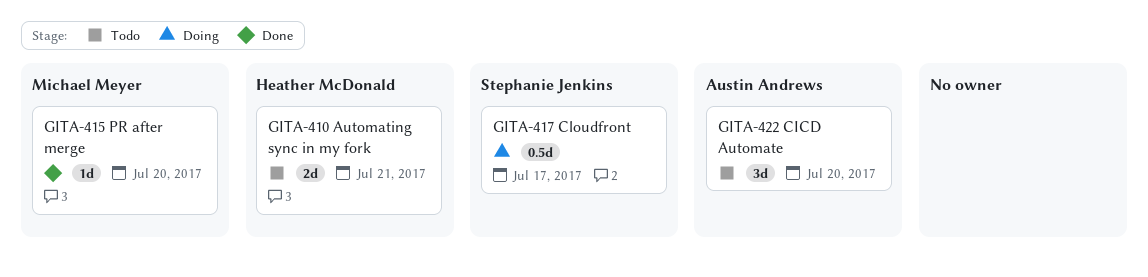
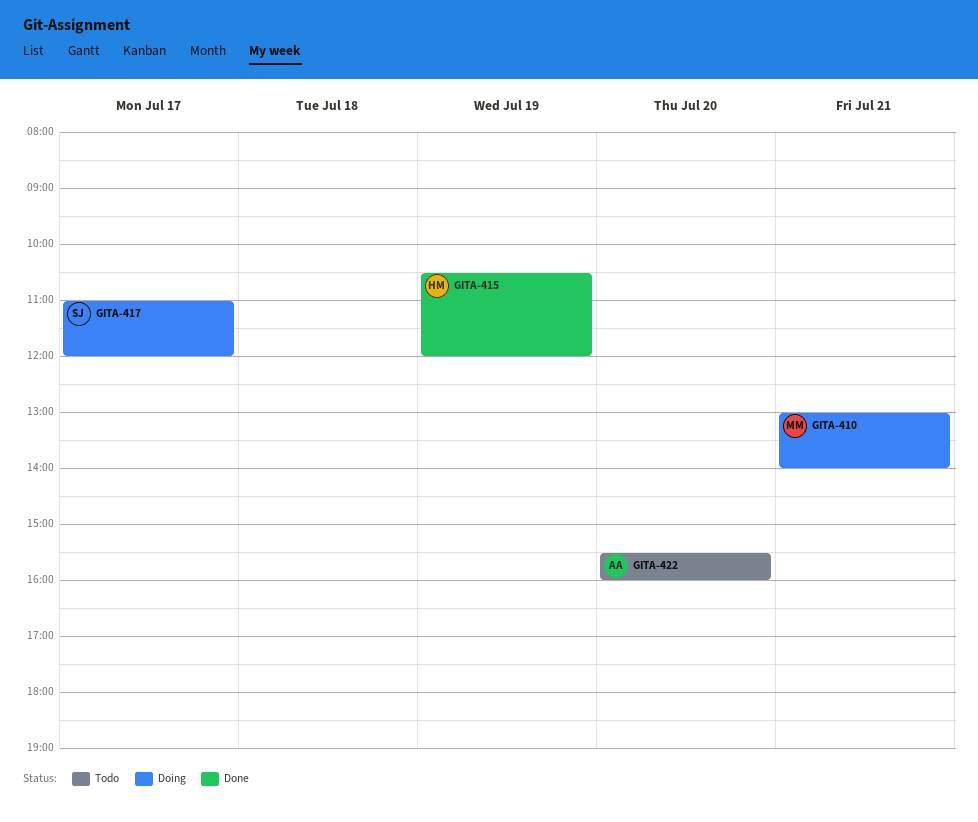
GITA-410, status: Todo -> Doing
GITA-410, owner: Heather McDonald -> Michael Meyer
GITA-415, owner: Michael Meyer -> Heather McDonald
GITA-415, day: Jul 20 -> Jul 19

